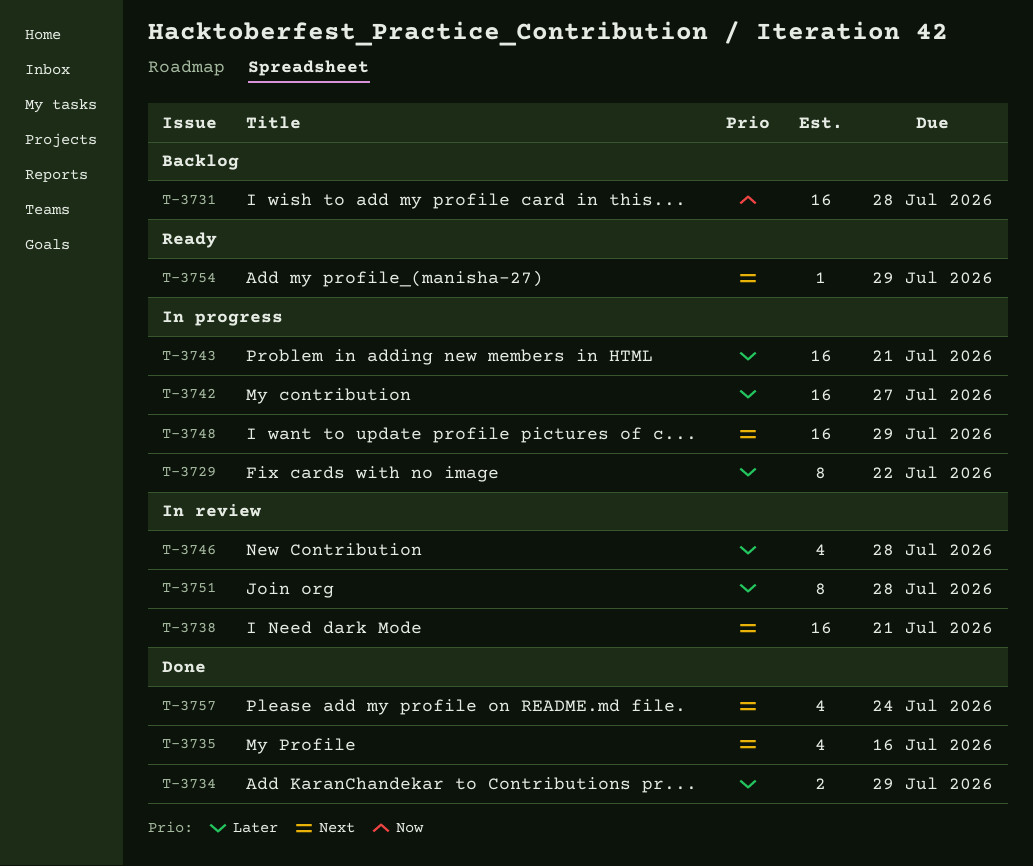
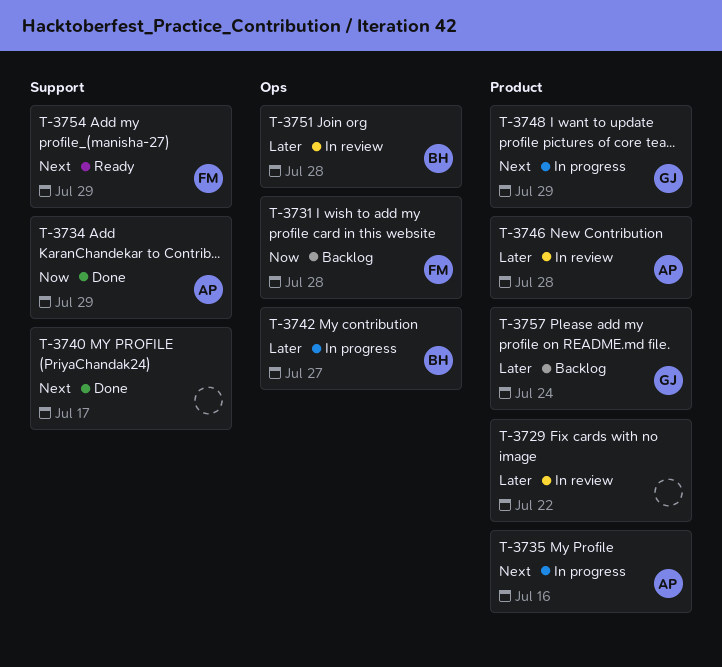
T-3729, status: In progress -> In review
T-3734, priority: Later -> Now
T-3735, status: Done -> In progress
T-3738: present -> none
T-3740: none -> present
T-3743: present -> none
T-3757, status: Done -> Backlog
T-3757, priority: Next -> Later

